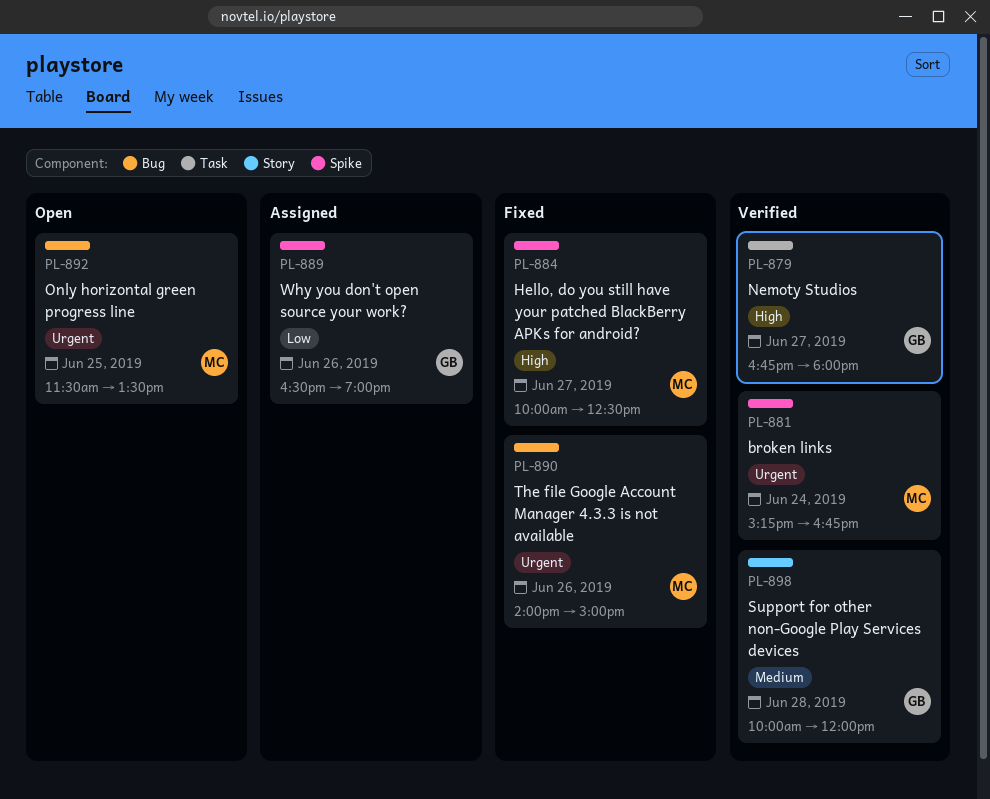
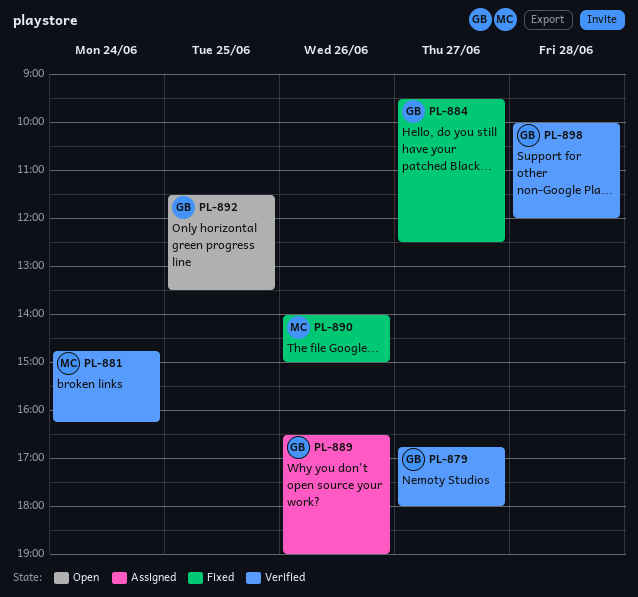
PL-881, begins: 15:15 -> 14:45
PL-881, ends: 16:45 -> 16:15
PL-884, owner: MC -> GB
PL-884, begins: 10:00 -> 09:30
PL-892, owner: MC -> GB

